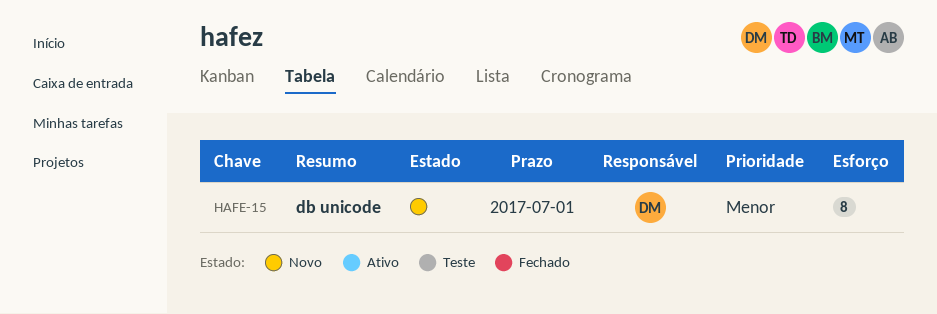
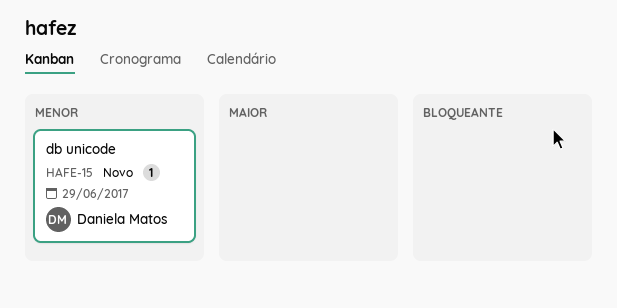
HAFE-15, estimate: 8 -> 1
HAFE-15, due: Jul 1 -> Jun 29

